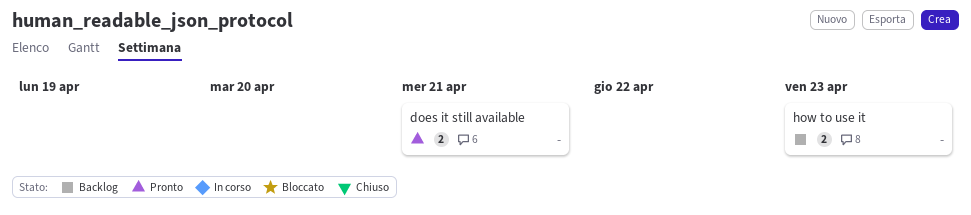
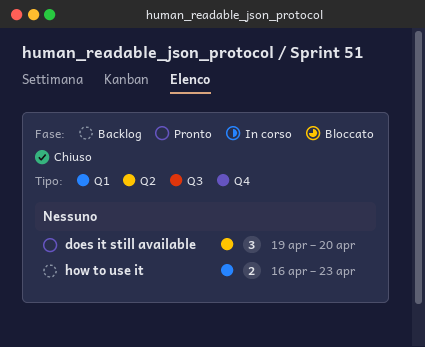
does it still available, estimate: 2 -> 3
does it still available, due: Apr 21 -> Apr 20

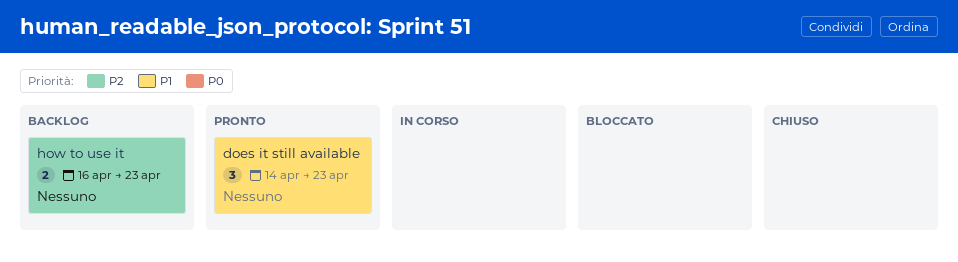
does it still available, start: Apr 19 -> Apr 14
does it still available, due: Apr 20 -> Apr 23

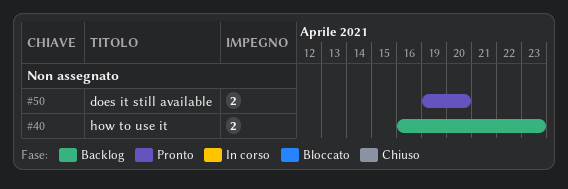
does it still available, estimate: 3 -> 2
does it still available, start: Apr 14 -> Apr 19
does it still available, due: Apr 23 -> Apr 20

